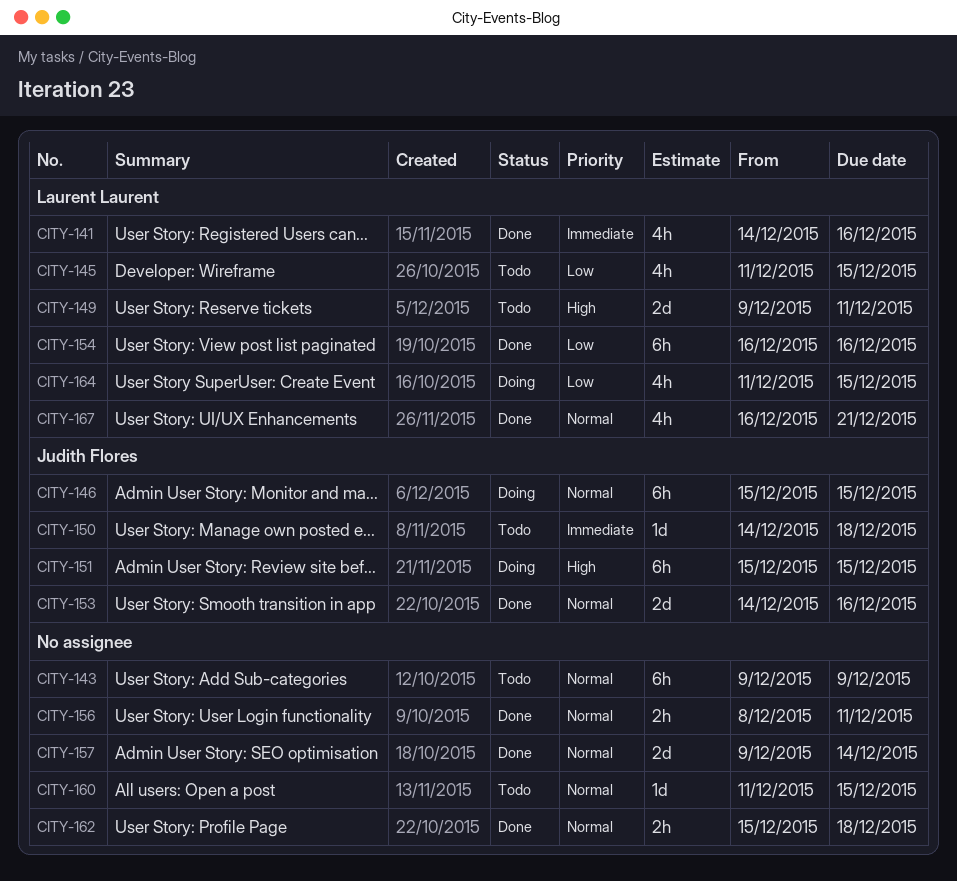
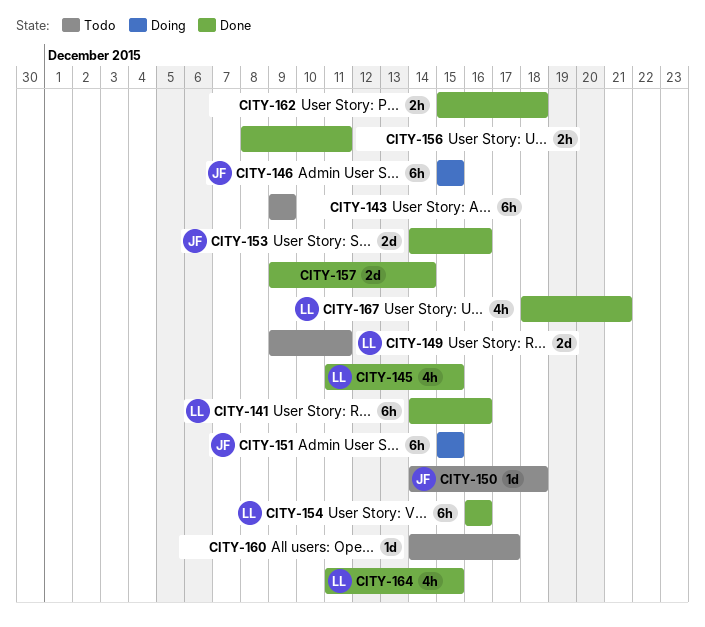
CITY-141, estimate: 4h -> 6h
CITY-145, status: Todo -> Done
CITY-160, start: Dec 11 -> Dec 14
CITY-160, due: Dec 15 -> Dec 17
CITY-164, status: Doing -> Done
CITY-167, start: Dec 16 -> Dec 18

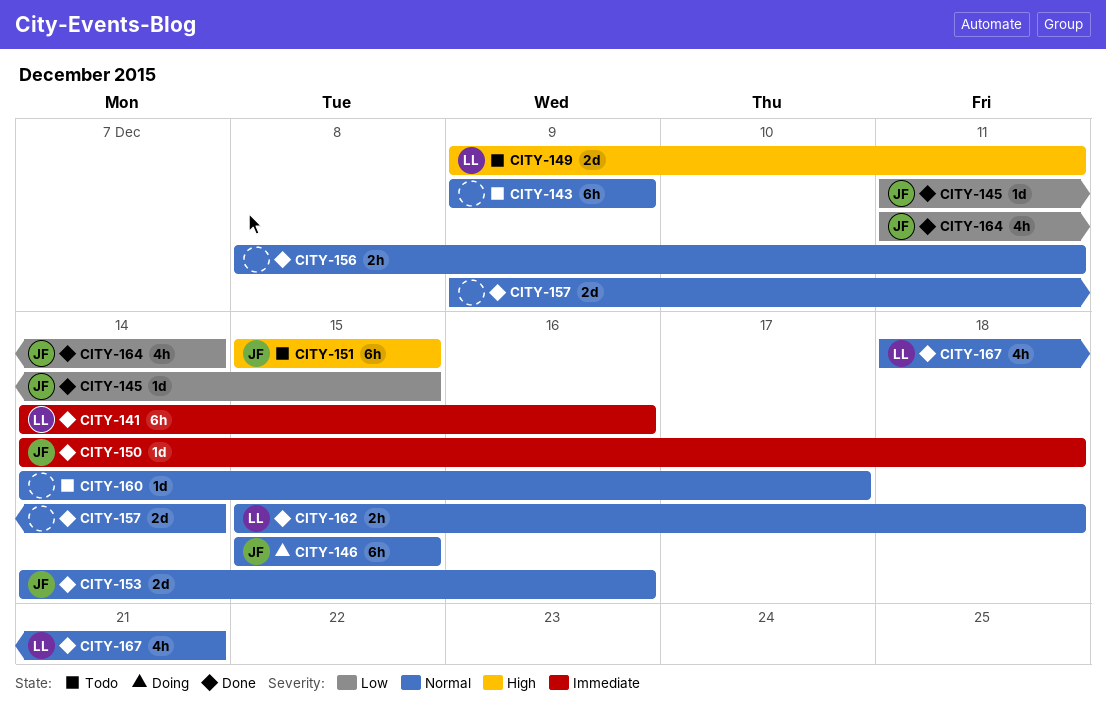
CITY-145, owner: LL -> JF
CITY-145, estimate: 4h -> 1d
CITY-150, status: Todo -> Done
CITY-151, status: Doing -> Todo
CITY-154: present -> none
CITY-162, owner: none -> LL
CITY-164, owner: LL -> JF
CITY-164, due: Dec 15 -> Dec 14

